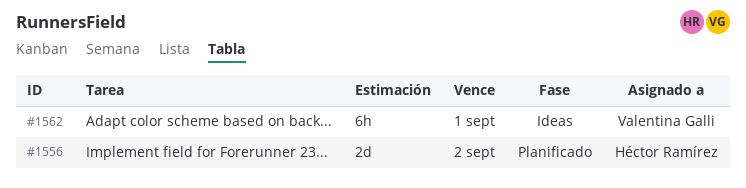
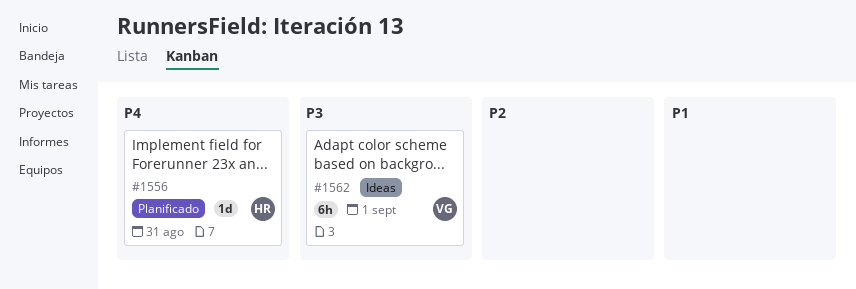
#1556, estimate: 2d -> 1d
#1556, due: Sep 2 -> Aug 31

